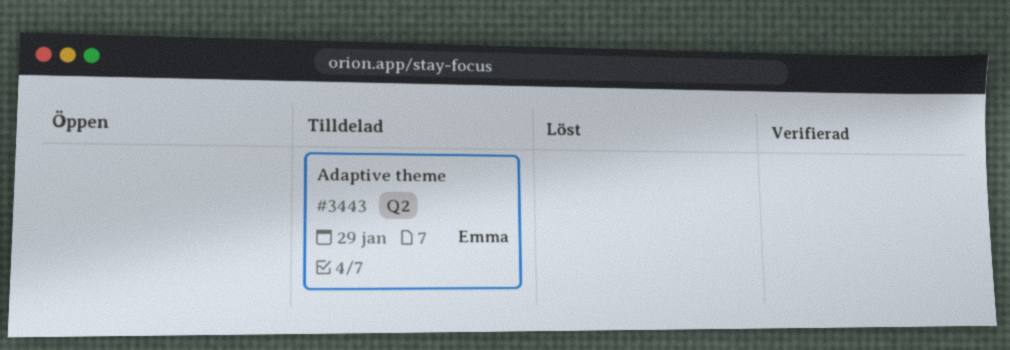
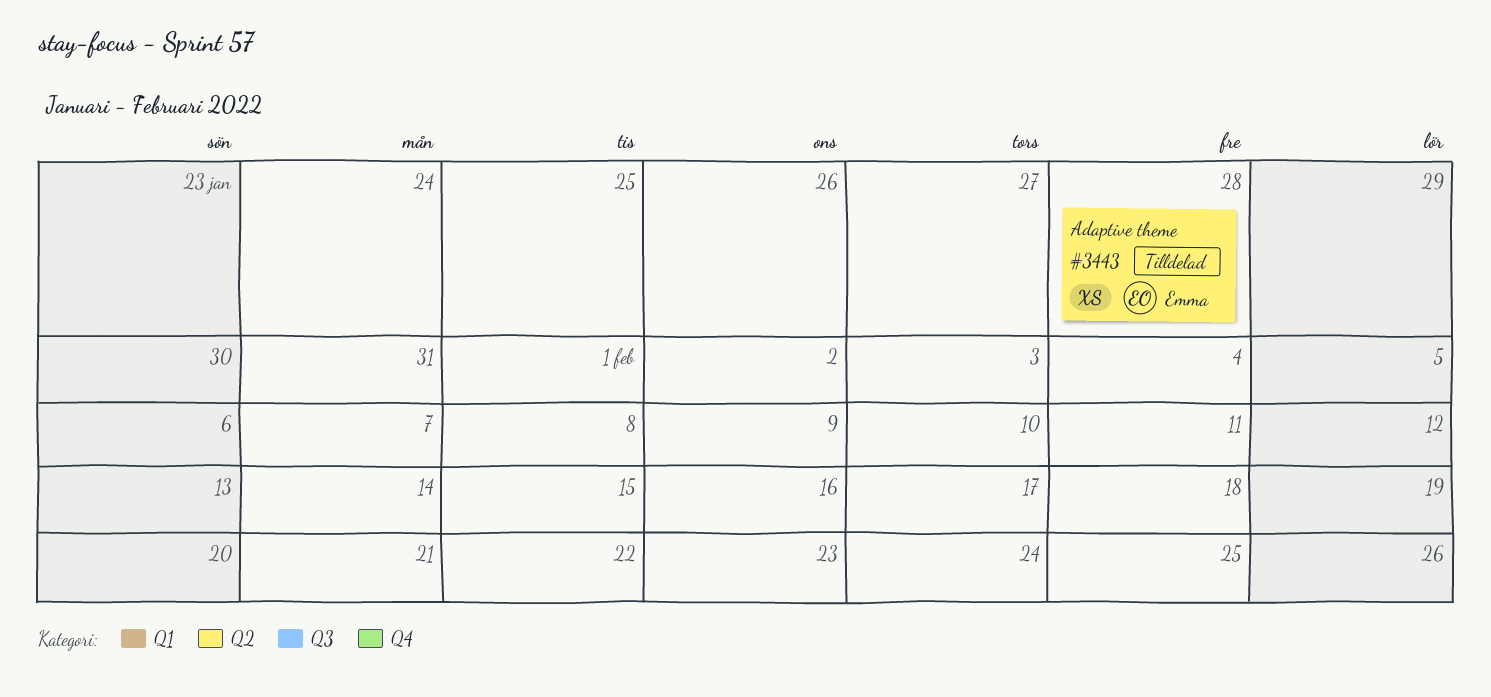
#3443, due: Jan 29 -> Jan 28

